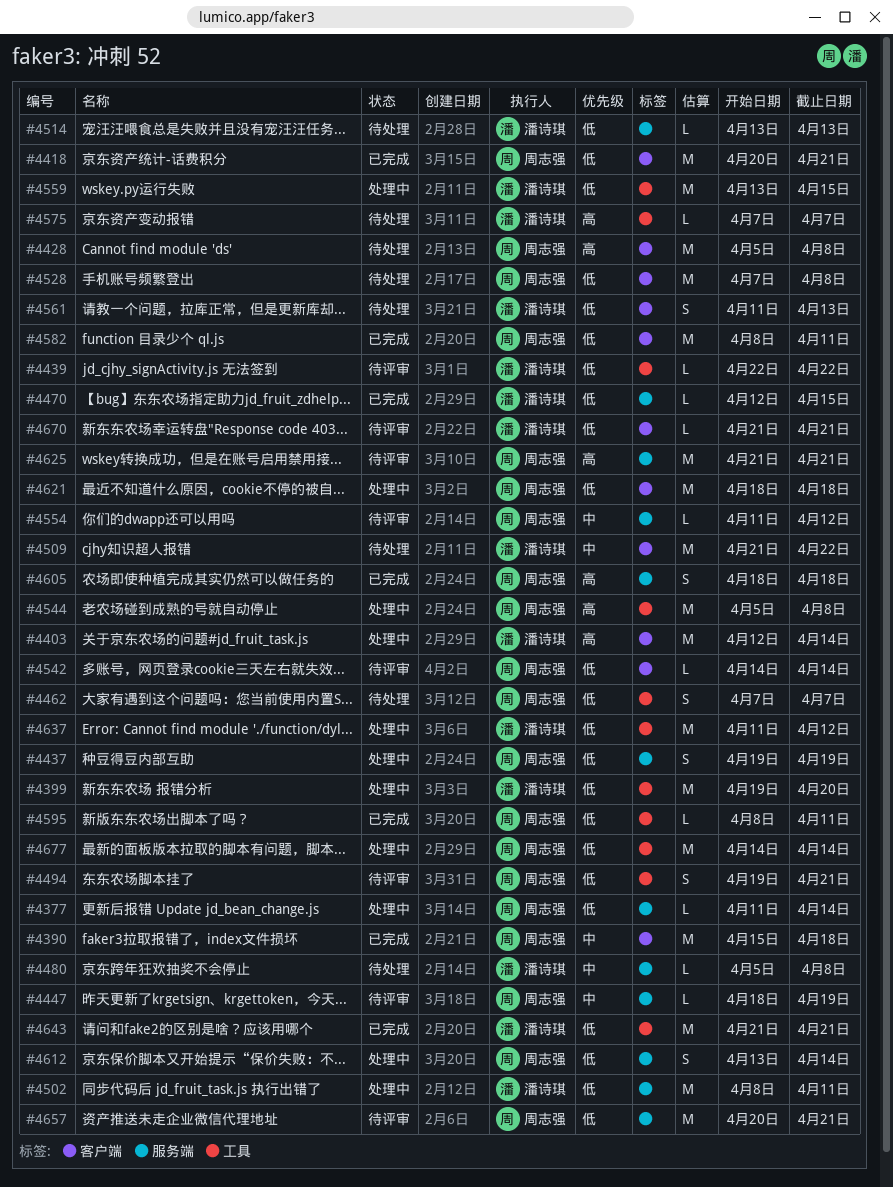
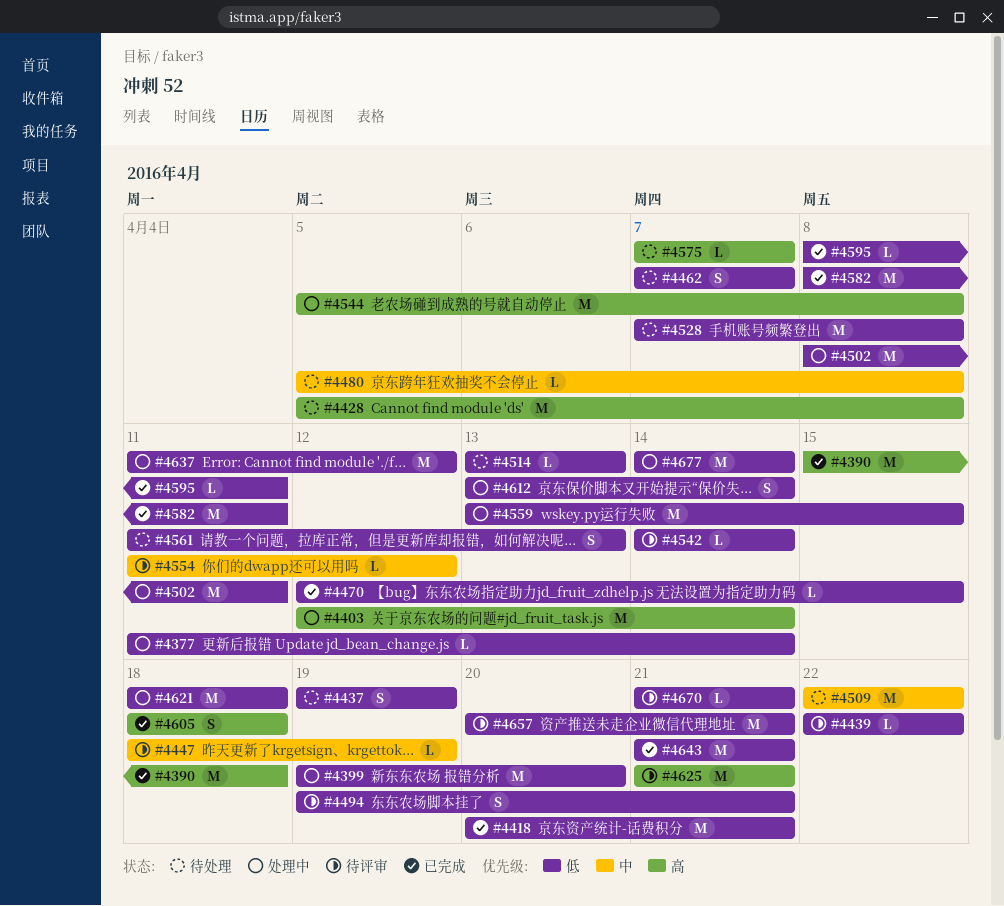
#4390, priority: 中 -> 高
#4437, status: 处理中 -> 待处理
#4509, start: Apr 21 -> Apr 22

